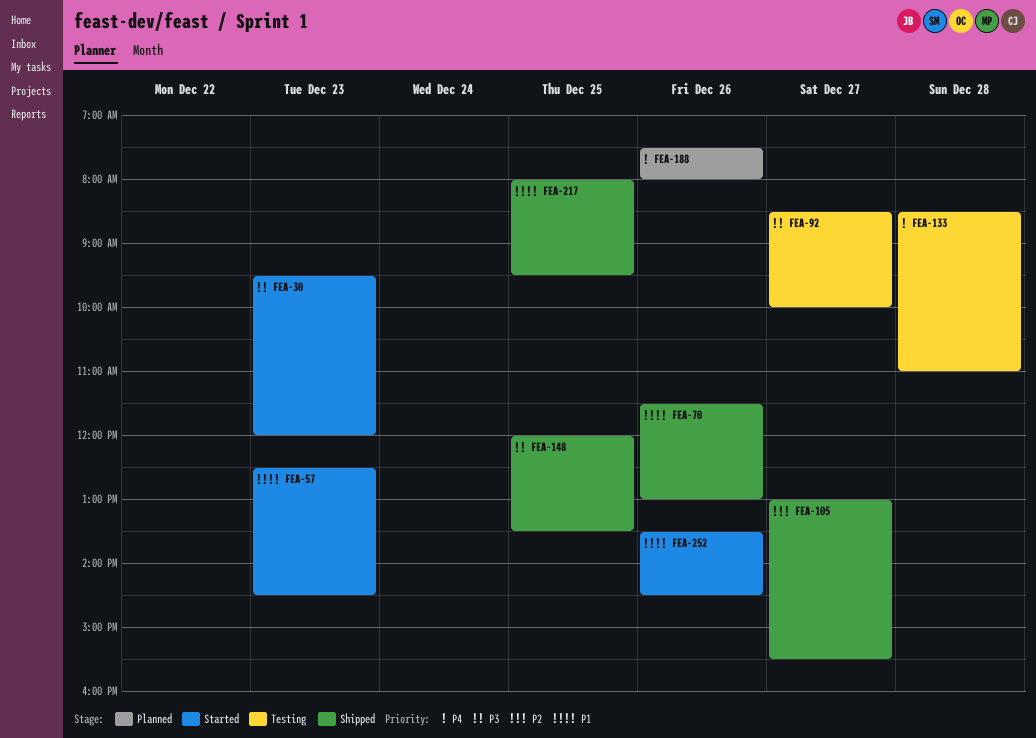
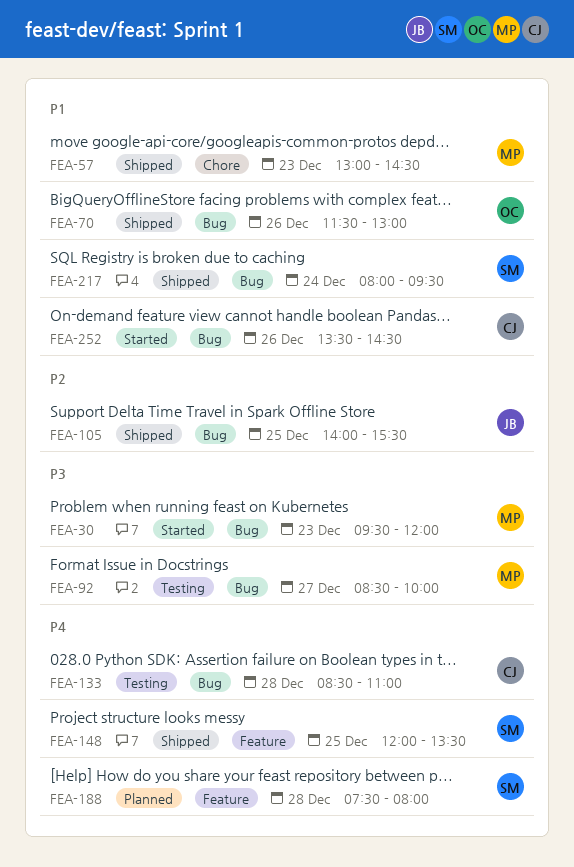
FEA-57, status: Started -> Shipped
FEA-57, begins: 12:30 -> 13:00
FEA-105, day: Dec 27 -> Dec 25
FEA-105, begins: 13:00 -> 14:00
FEA-148, priority: P3 -> P4
FEA-188, day: Dec 26 -> Dec 28
FEA-217, day: Dec 25 -> Dec 24

